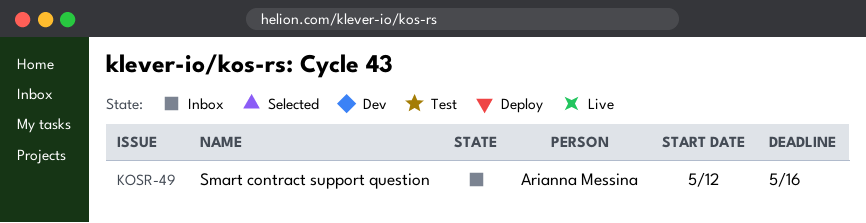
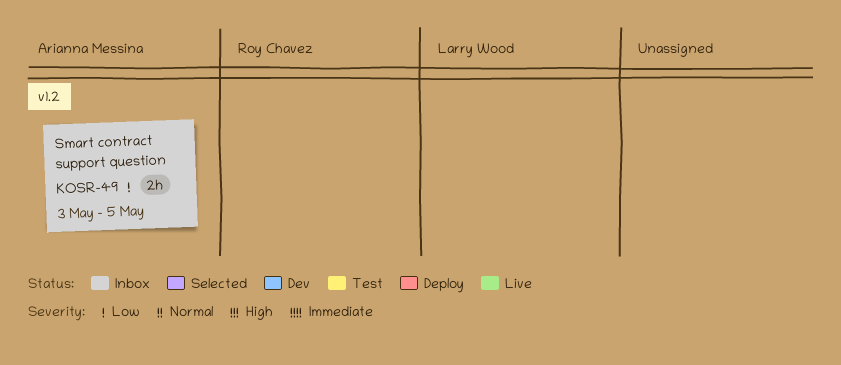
KOSR-49, start: May 12 -> May 3
KOSR-49, due: May 16 -> May 5

